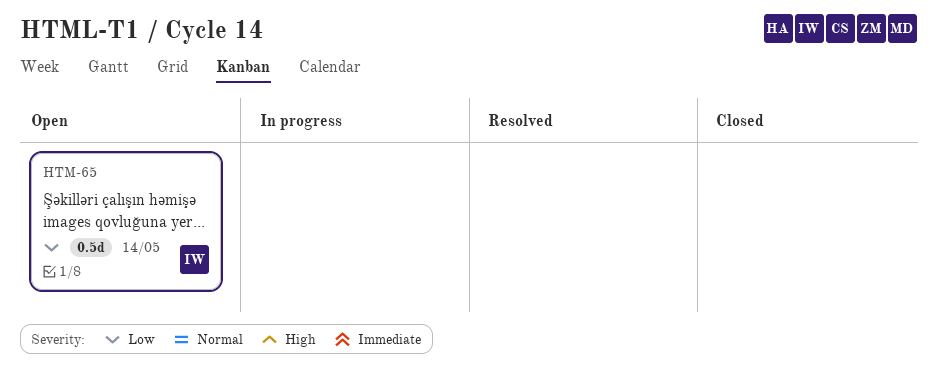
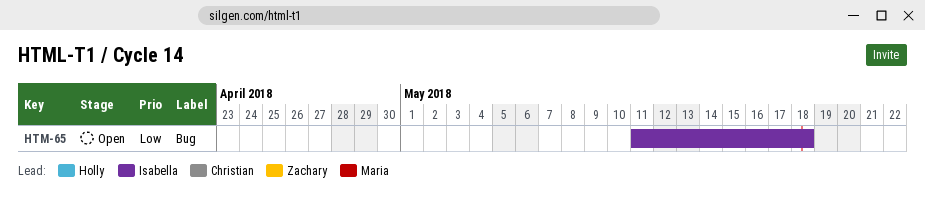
HTM-65, due: May 14 -> May 18

